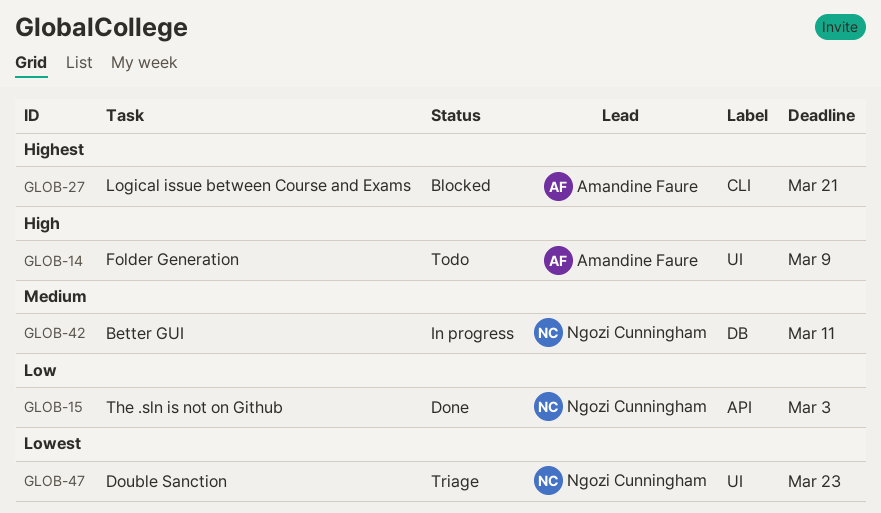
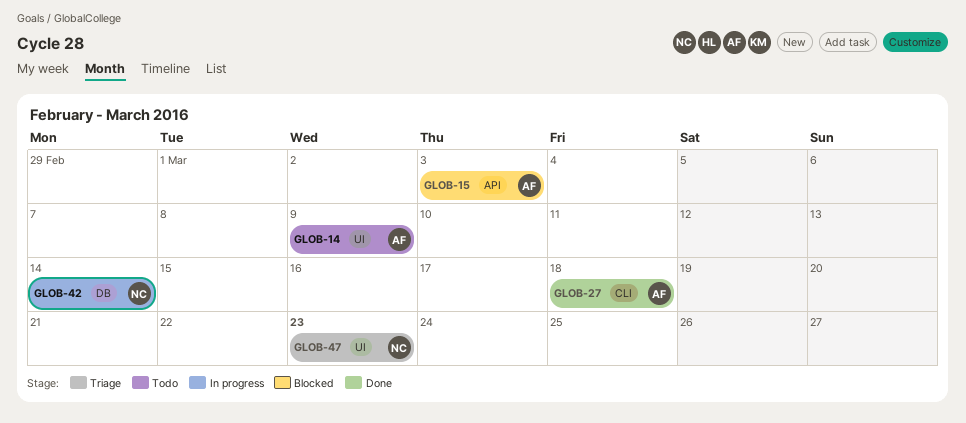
GLOB-15, status: Done -> Blocked
GLOB-15, owner: Ngozi Cunningham -> Amandine Faure
GLOB-27, status: Blocked -> Done
GLOB-27, due: Mar 21 -> Mar 18
GLOB-42, due: Mar 11 -> Mar 14

